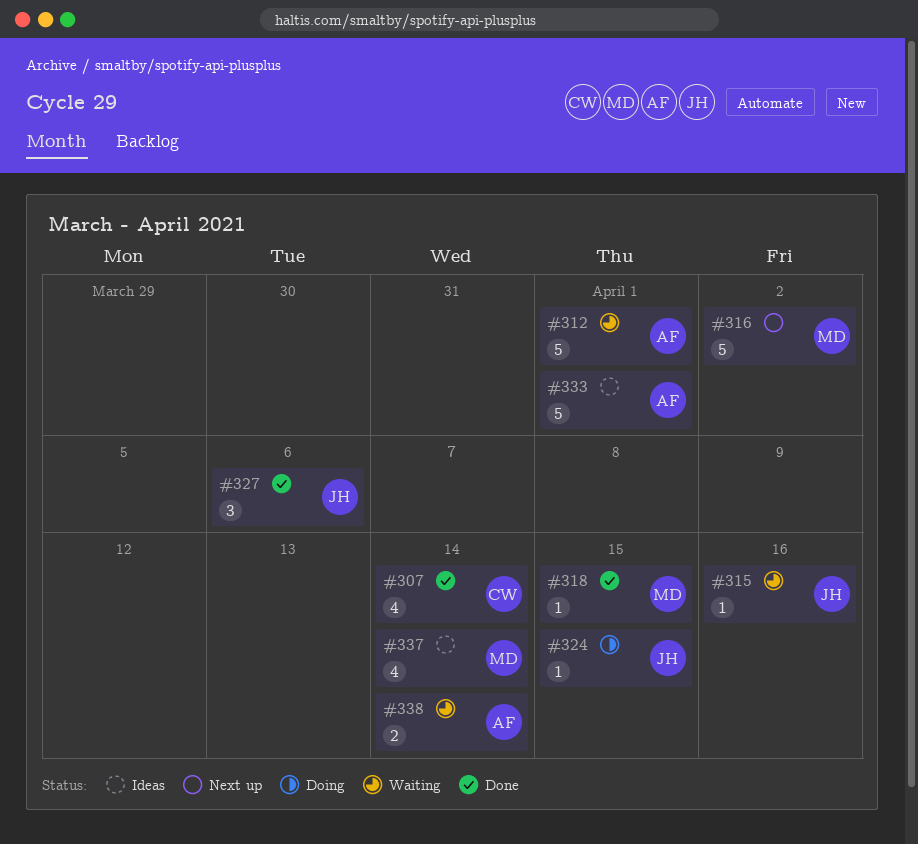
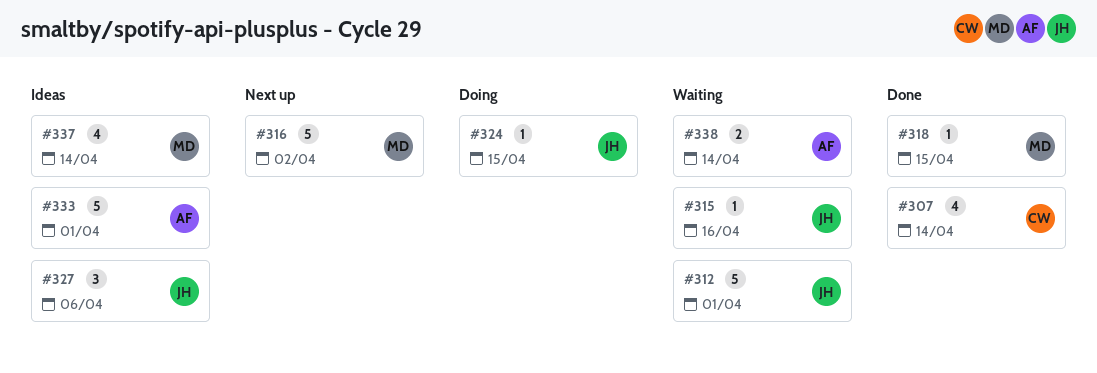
#312, owner: AF -> JH
#327, status: Done -> Ideas

